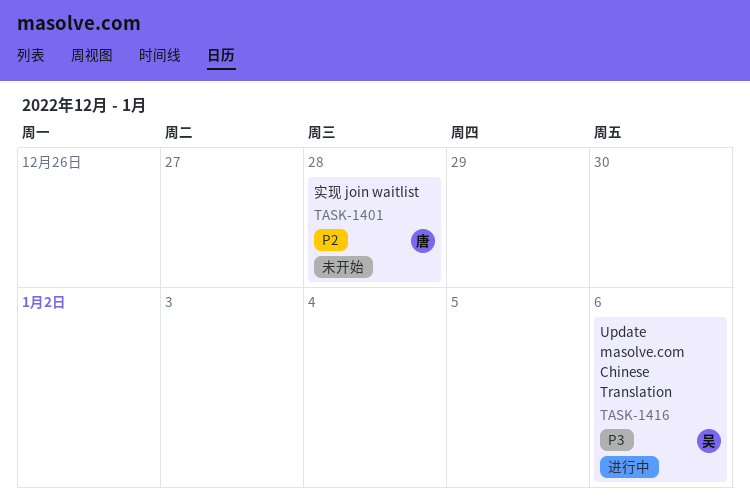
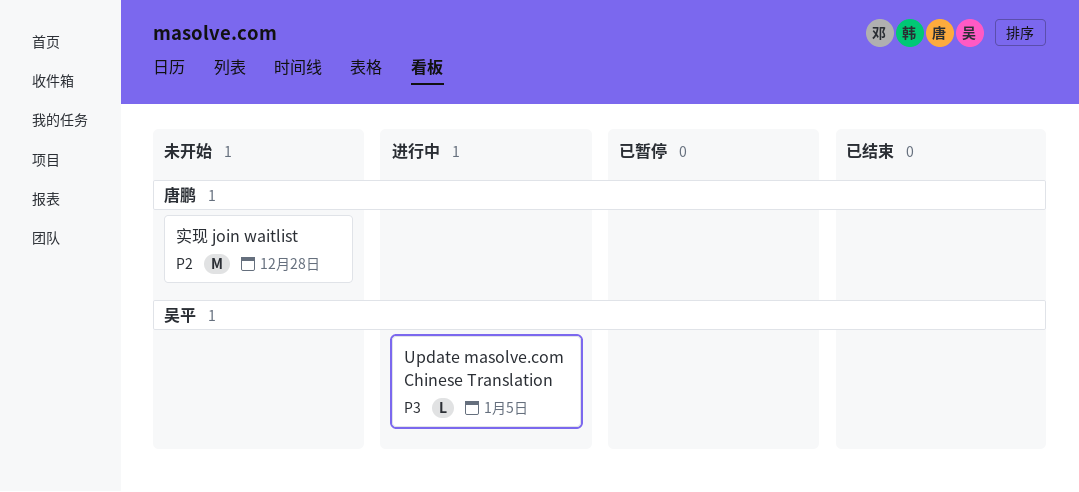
Update masolve.com Chinese Translation, due: Jan 6 -> Jan 5

